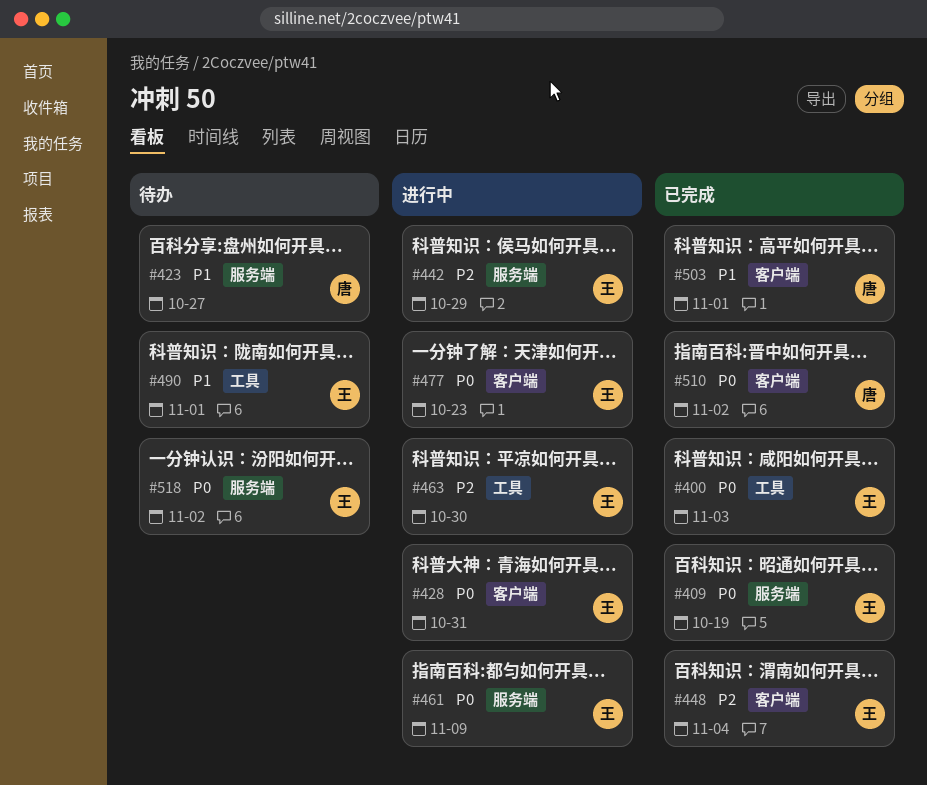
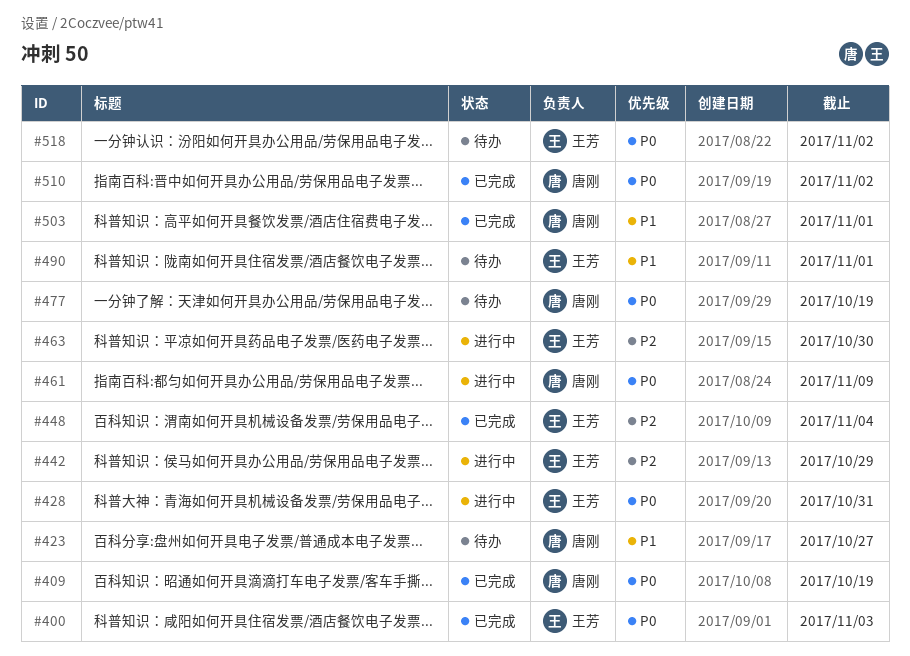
#409, owner: 王芳 -> 唐刚
#461, owner: 王芳 -> 唐刚
#477, status: 进行中 -> 待办
#477, owner: 王芳 -> 唐刚
#477, due: Oct 23 -> Oct 19

